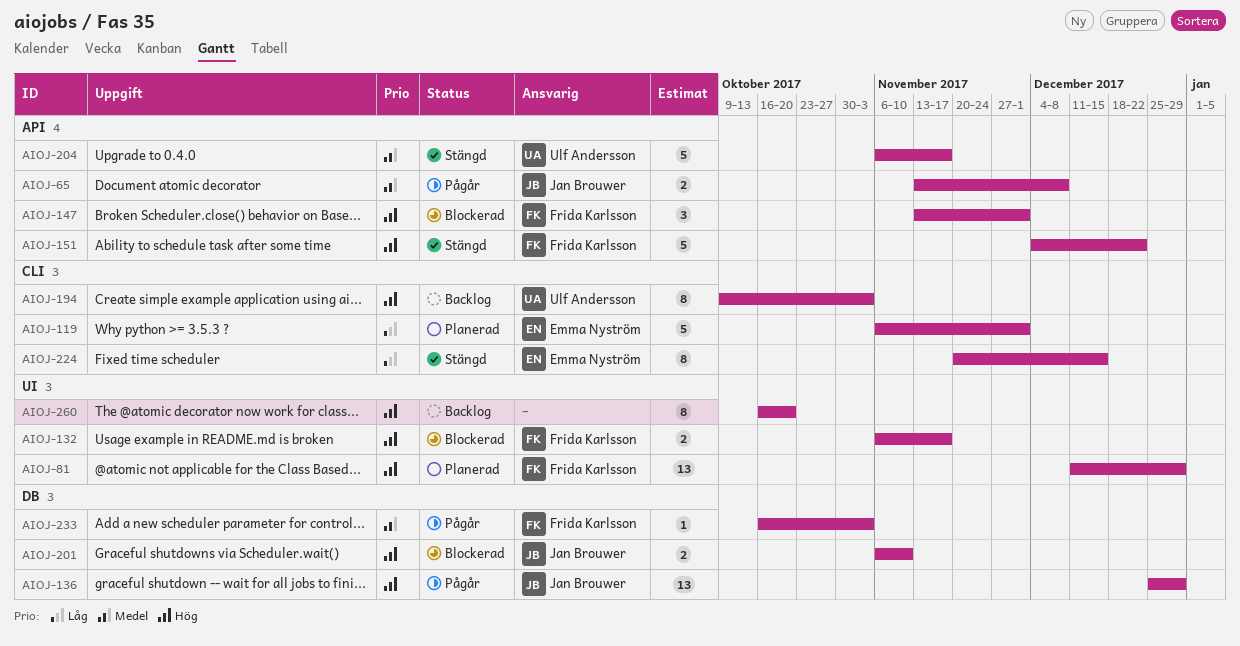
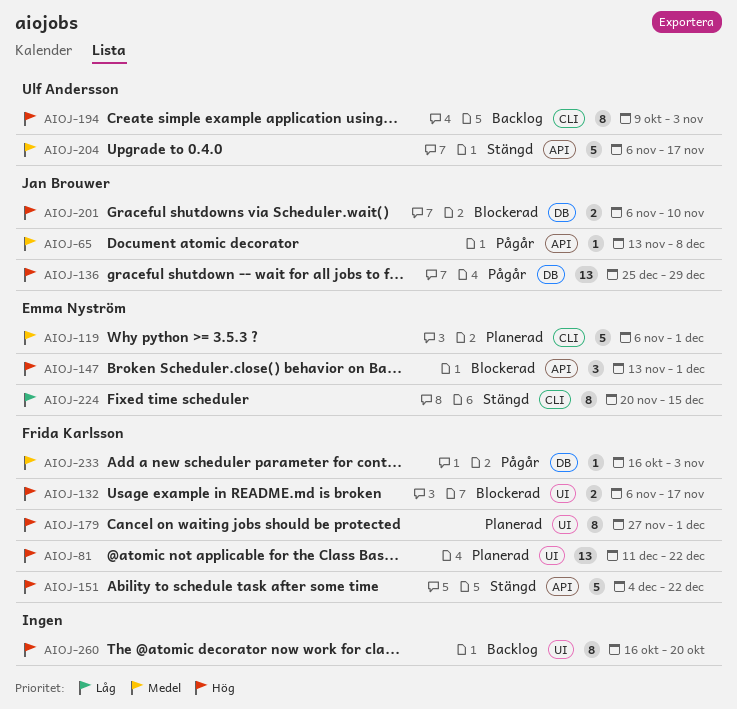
AIOJ-65, estimate: 2 -> 1
AIOJ-81, due: Dec 29 -> Dec 22
AIOJ-119, priority: Låg -> Medel
AIOJ-147, owner: Frida Karlsson -> Emma Nyström
AIOJ-179: none -> present

